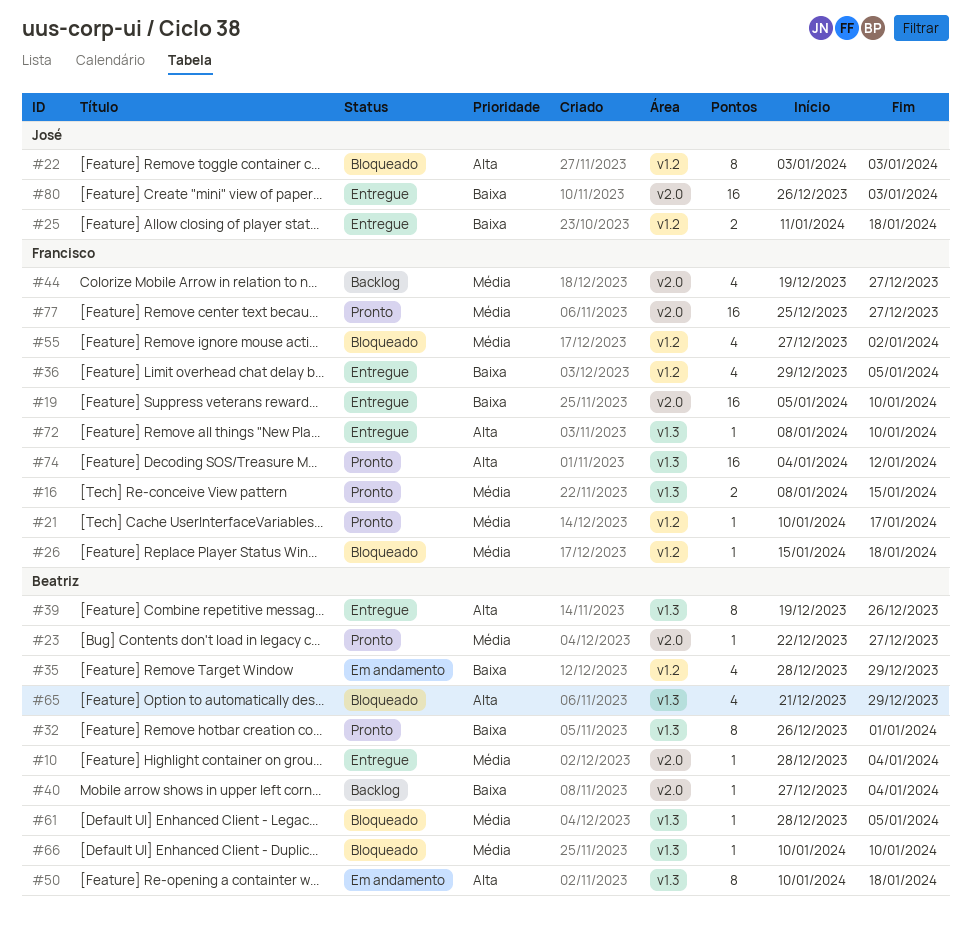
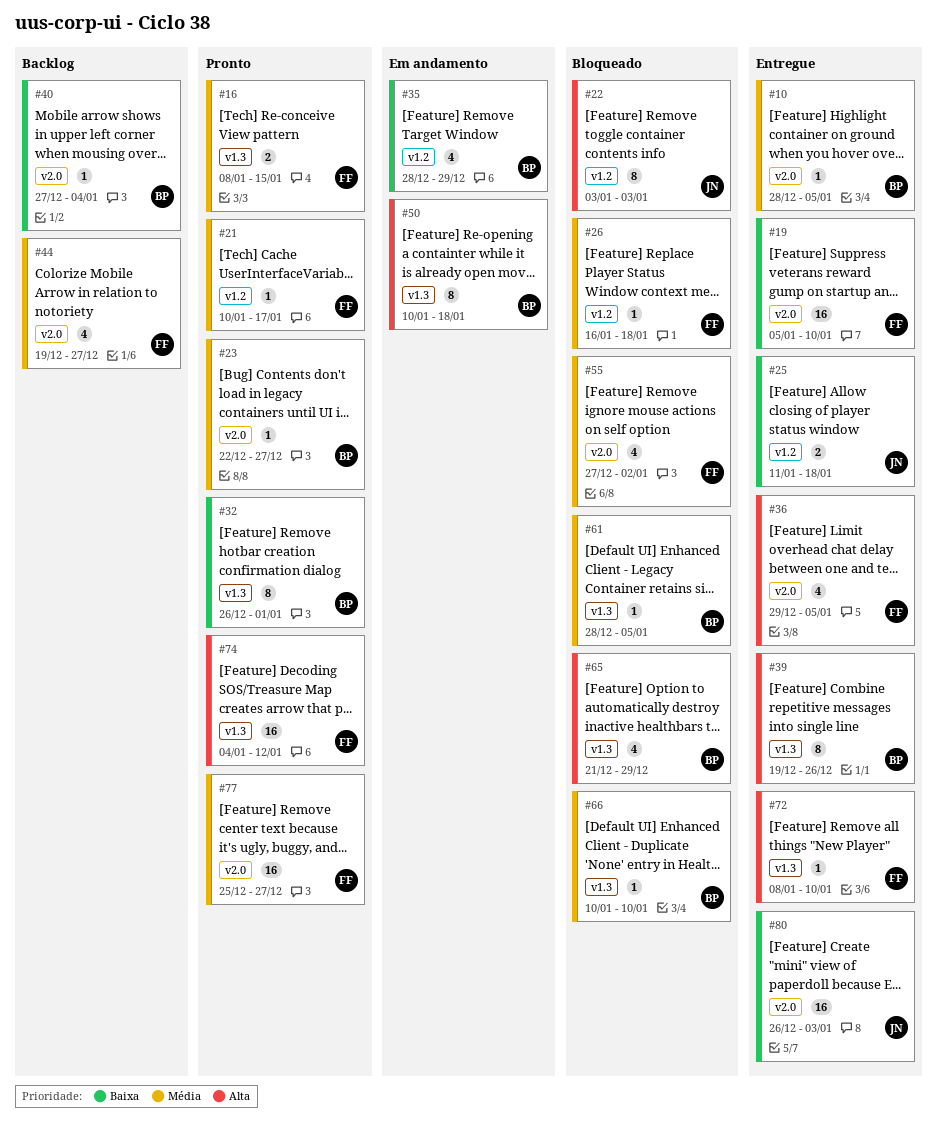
#10, due: Jan 4 -> Jan 5
#26, start: Jan 15 -> Jan 16
#36, priority: Baixa -> Alta
#36, label: v1.2 -> v2.0
#55, label: v1.2 -> v2.0

